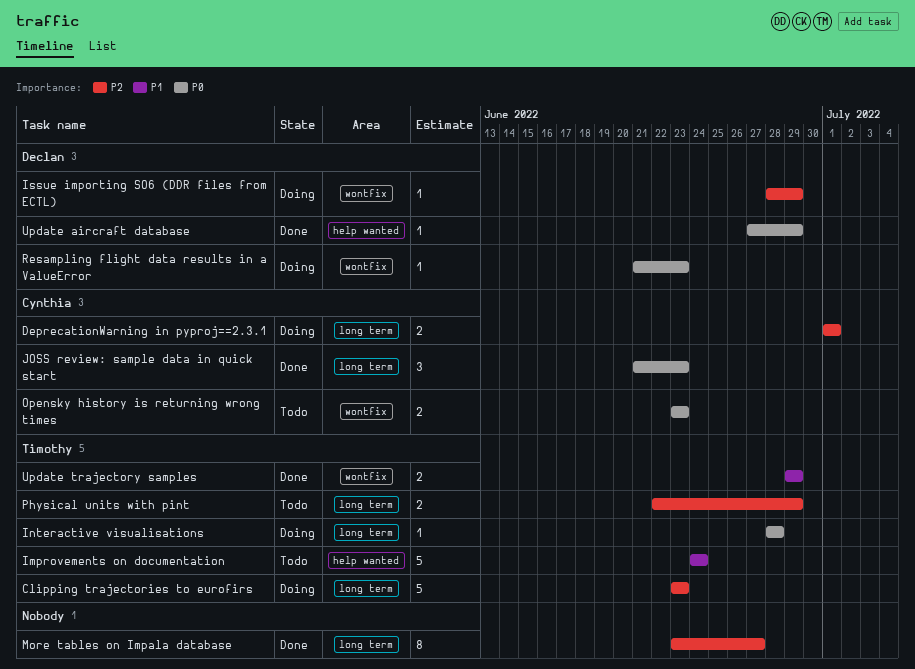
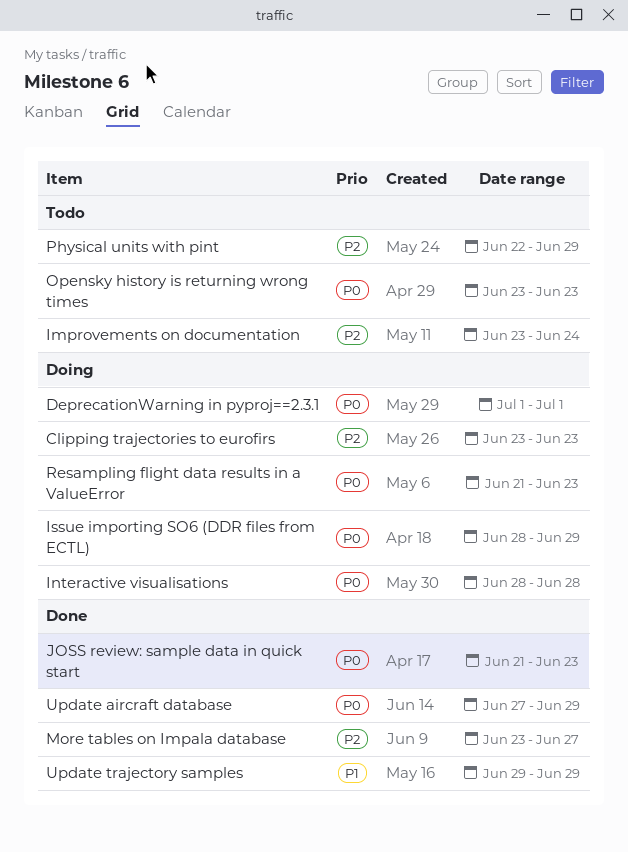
DeprecationWarning in pyproj==2.3.1, priority: P2 -> P0
Improvements on documentation, priority: P1 -> P2
Improvements on documentation, start: Jun 24 -> Jun 23
Issue importing SO6 (DDR files from ECTL), priority: P2 -> P0

